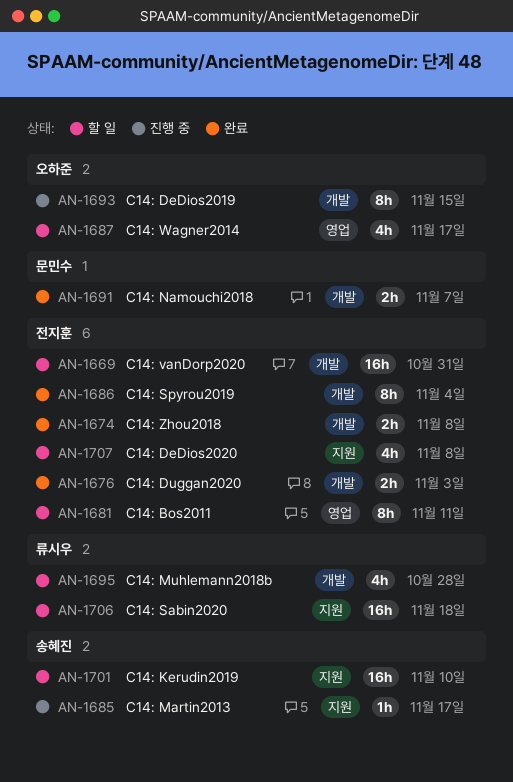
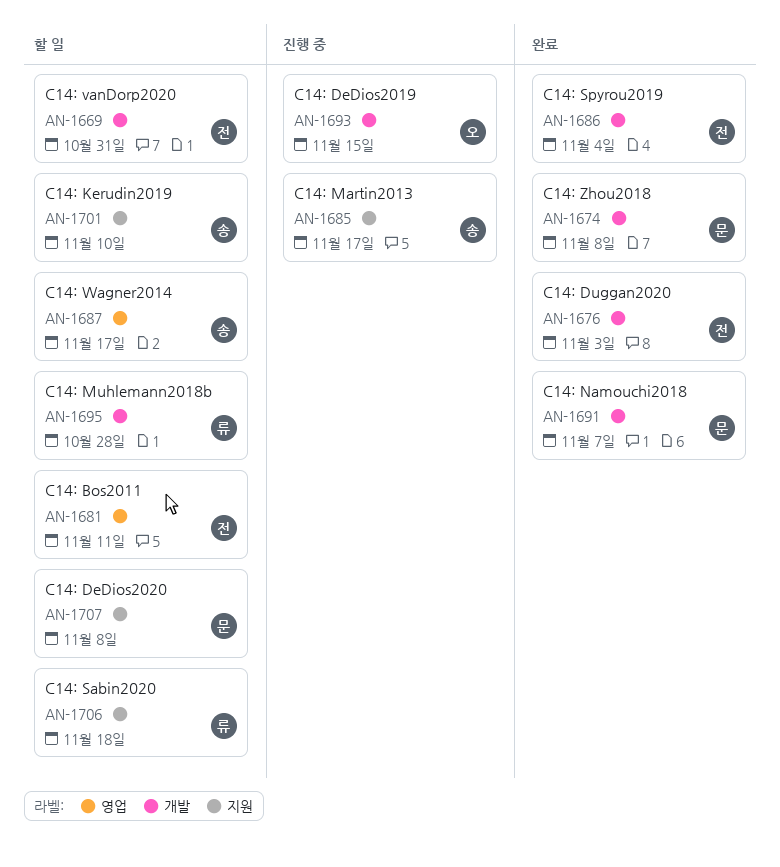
AN-1674, owner: 전지훈 -> 문민수
AN-1687, owner: 오하준 -> 송혜진
AN-1707, owner: 전지훈 -> 문민수

